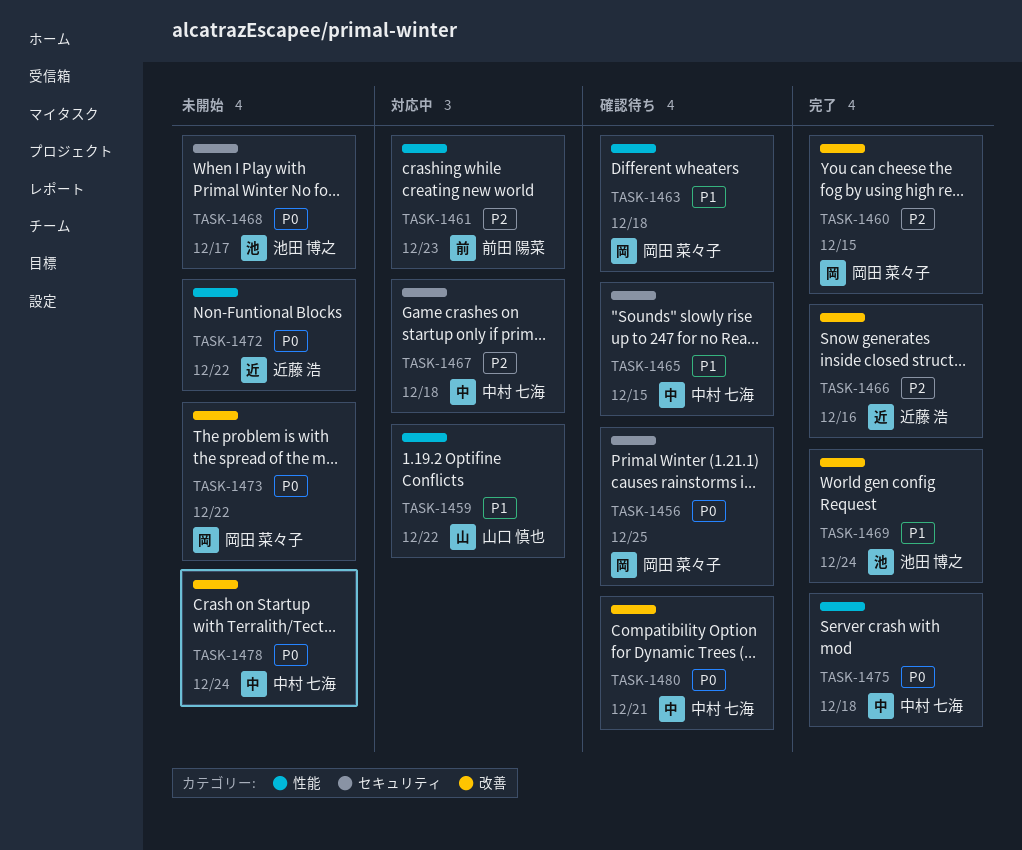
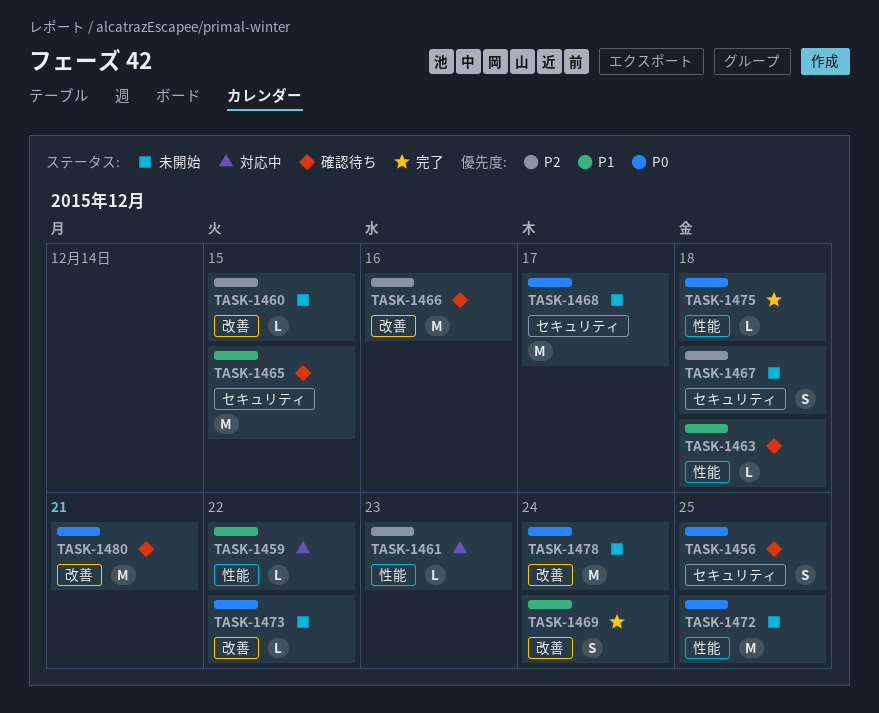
TASK-1460, status: 完了 -> 未開始
TASK-1466, status: 完了 -> 確認待ち
TASK-1467, status: 対応中 -> 未開始
TASK-1472, due: Dec 22 -> Dec 25

